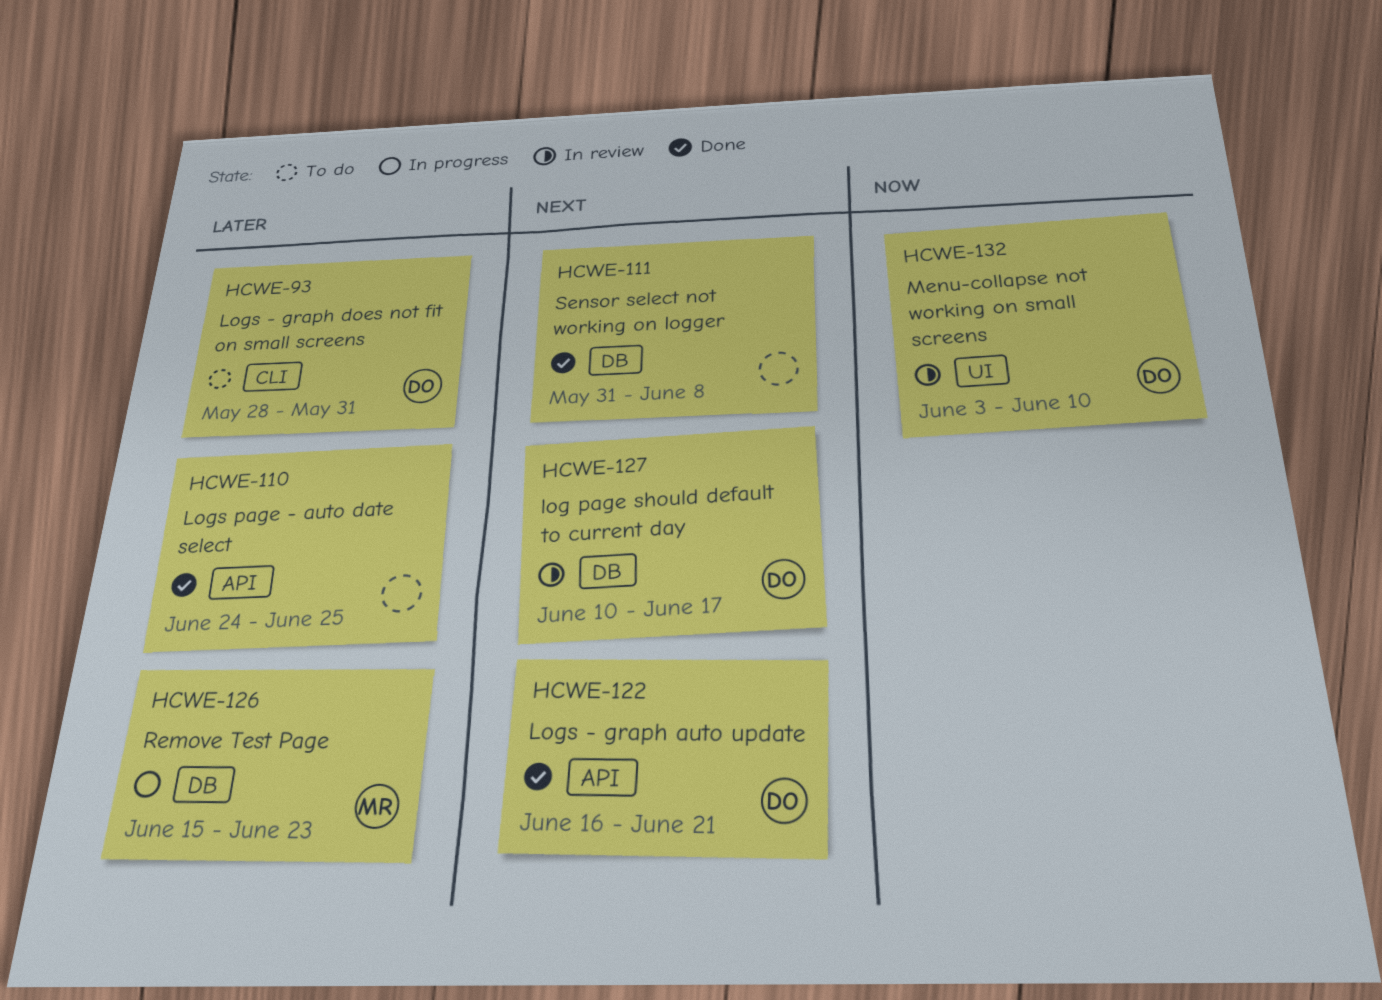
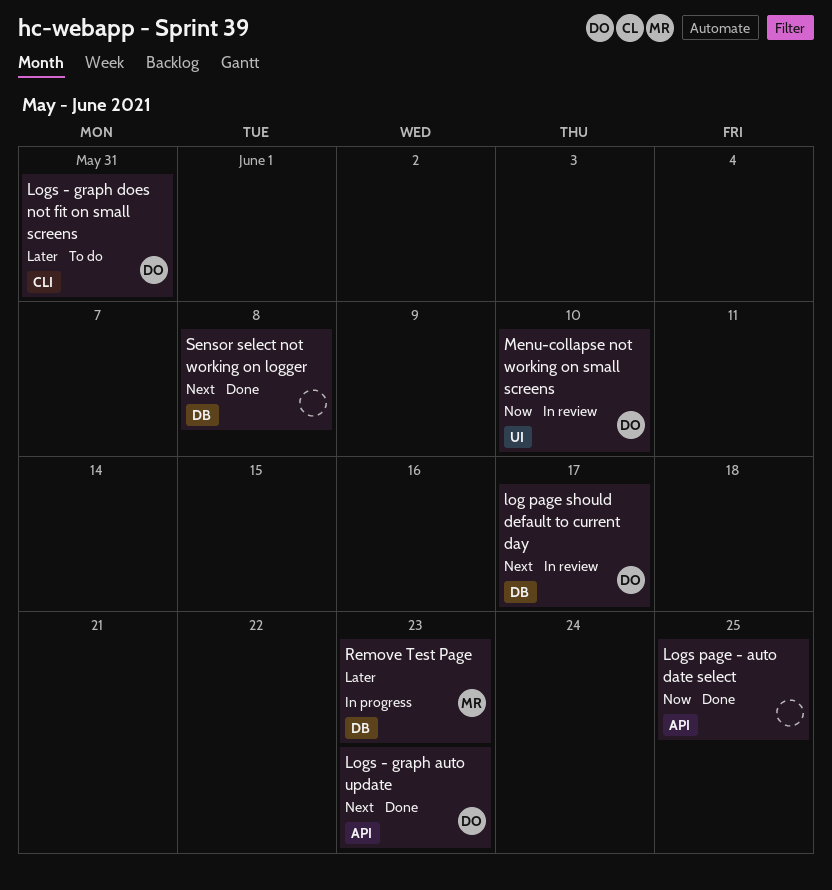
Logs - graph auto update, due: Jun 21 -> Jun 23
Logs page - auto date select, priority: Later -> Now

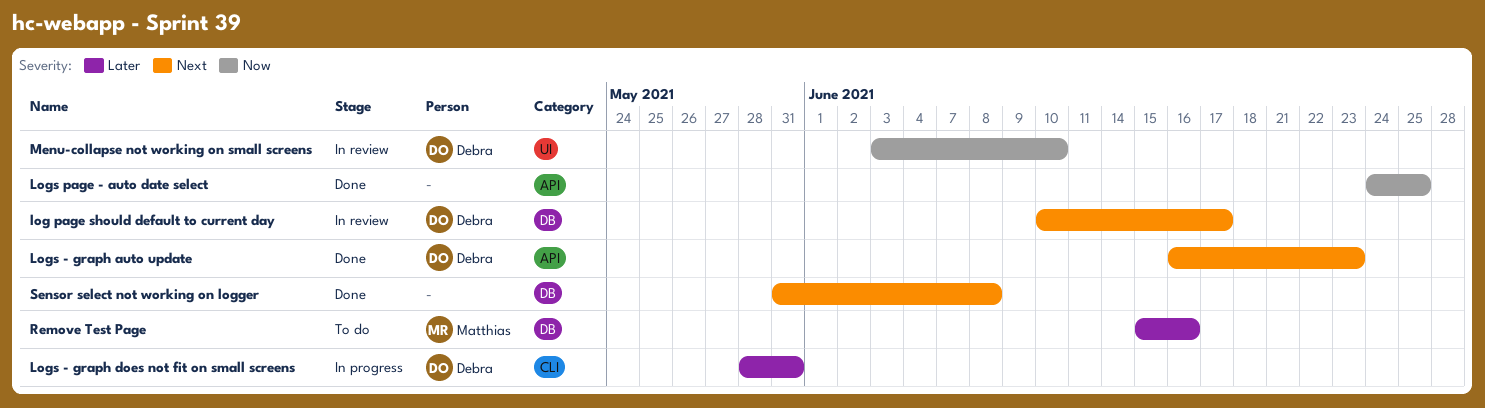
Logs - graph does not fit on small screens, status: To do -> In progress
Remove Test Page, status: In progress -> To do
Remove Test Page, due: Jun 23 -> Jun 16

